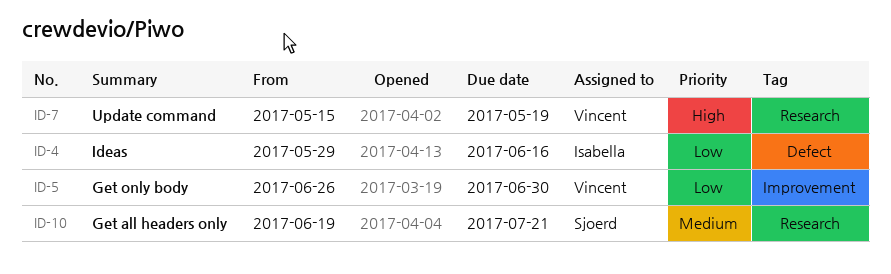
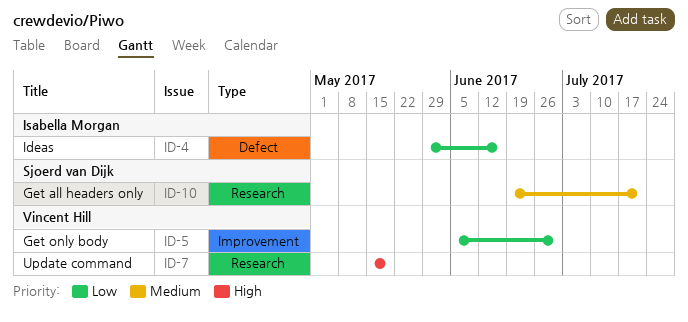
ID-5, start: Jun 26 -> Jun 5

